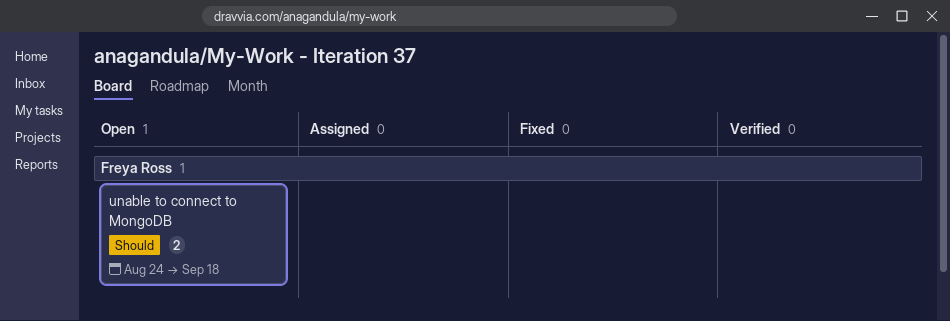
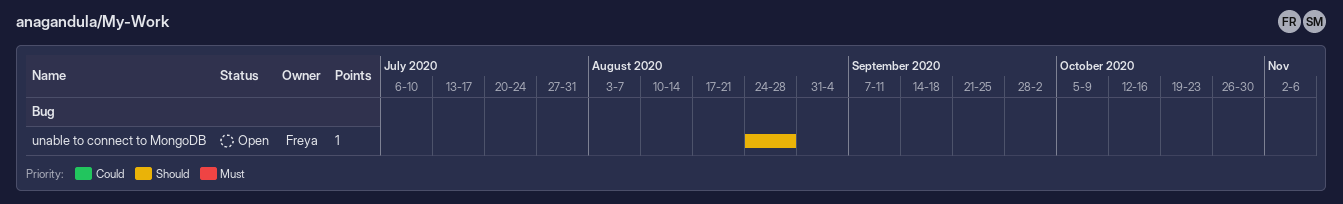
unable to connect to MongoDB, estimate: 2 -> 1
unable to connect to MongoDB, due: Sep 18 -> Aug 28

